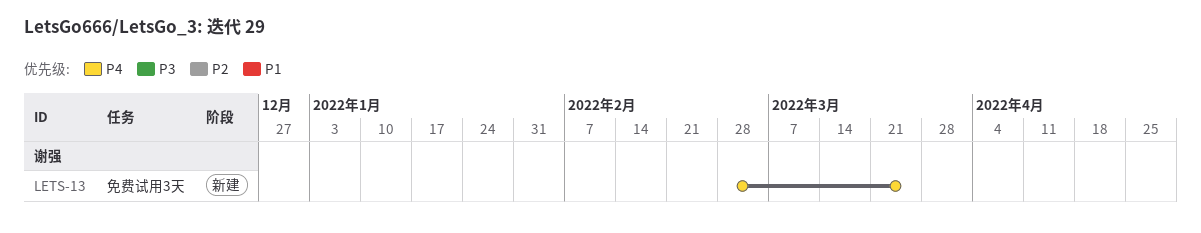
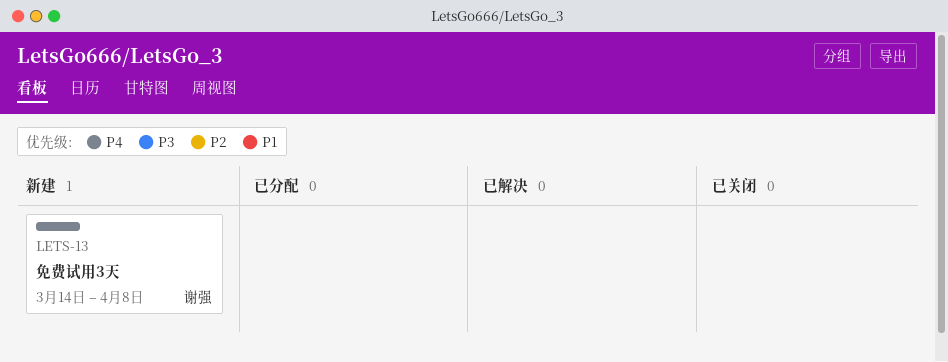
LETS-13, start: Feb 28 -> Mar 14
LETS-13, due: Mar 25 -> Apr 8

